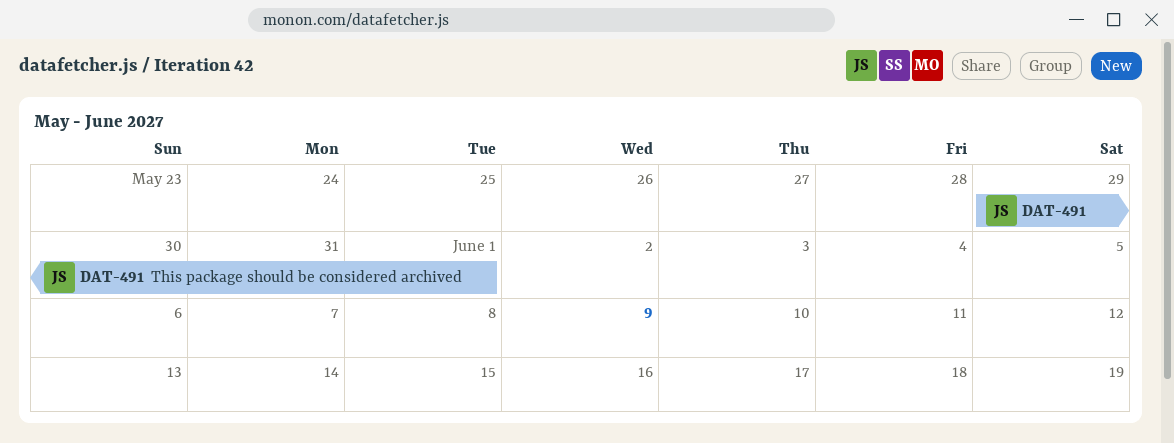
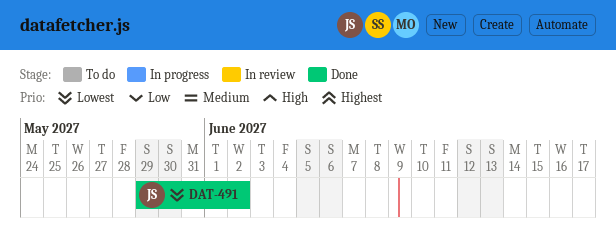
DAT-491, due: Jun 1 -> Jun 2

